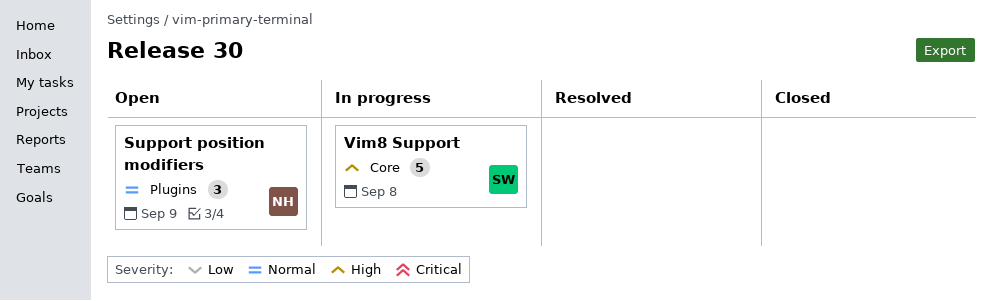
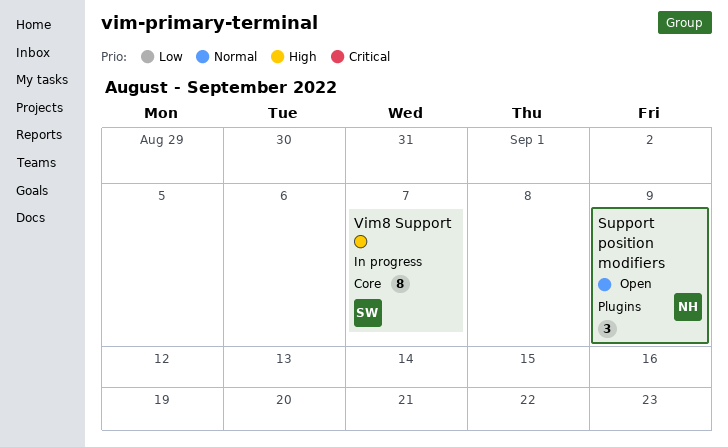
Vim8 Support, estimate: 5 -> 8
Vim8 Support, due: Sep 8 -> Sep 7

